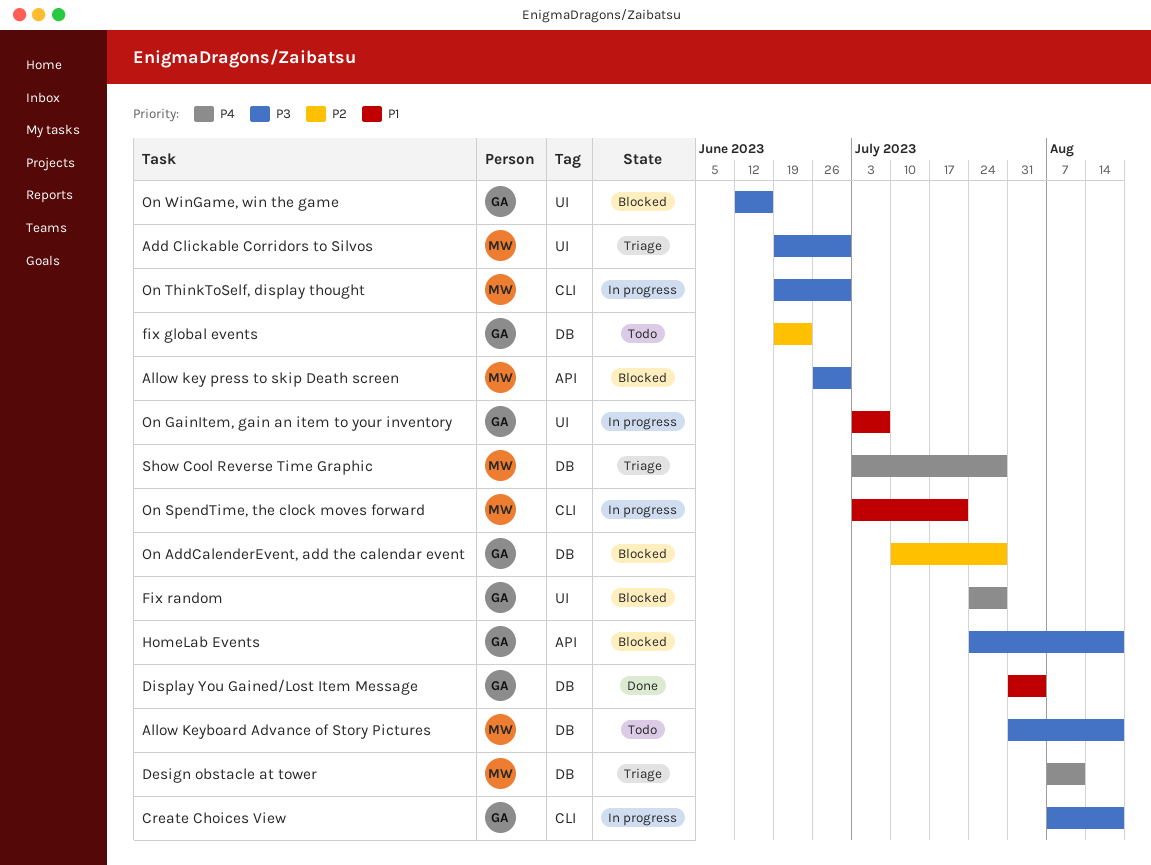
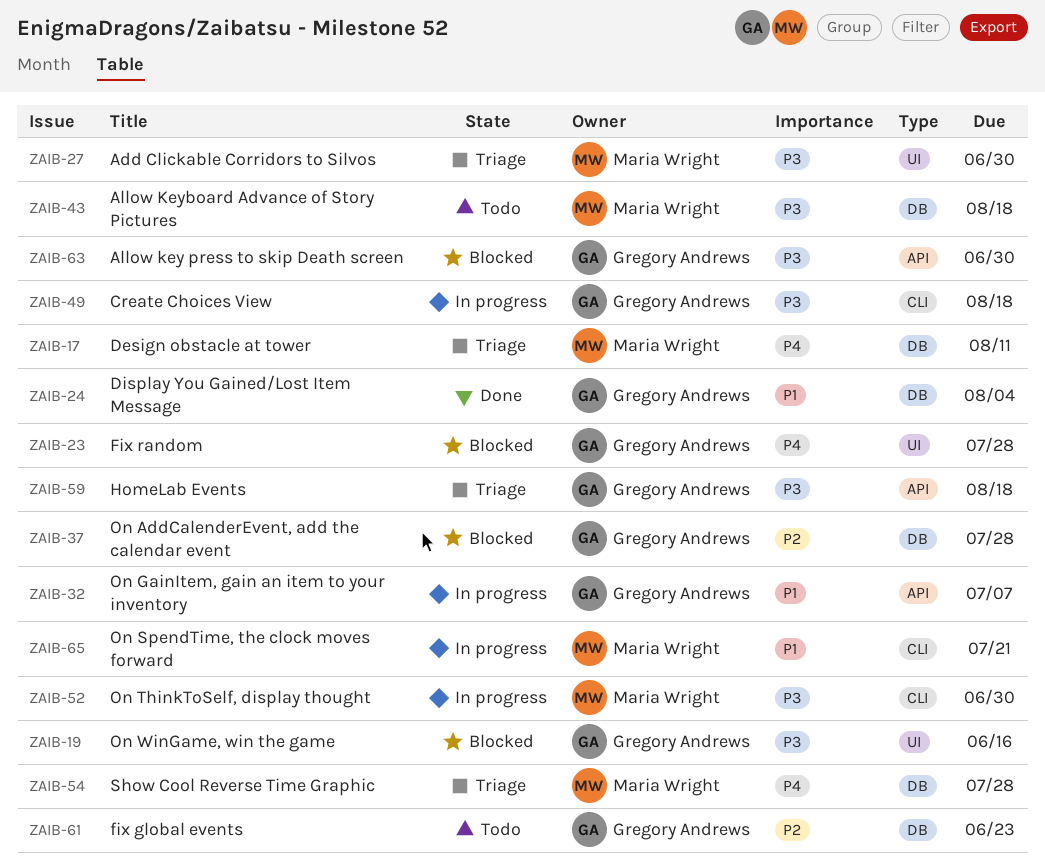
Allow key press to skip Death screen, owner: Maria Wright -> Gregory Andrews
HomeLab Events, status: Blocked -> Triage
On GainItem, gain an item to your inventory, label: UI -> API

